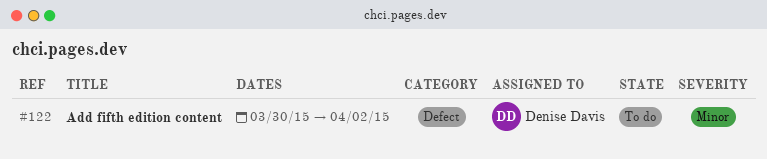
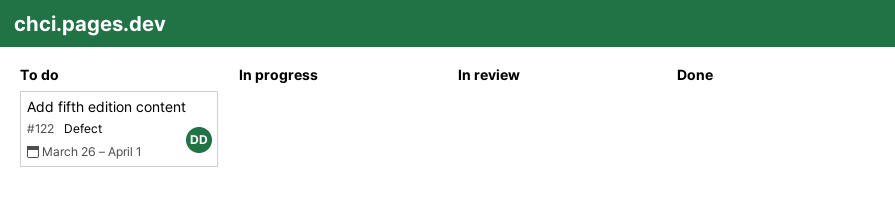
#122, start: Mar 30 -> Mar 26
#122, due: Apr 2 -> Apr 1

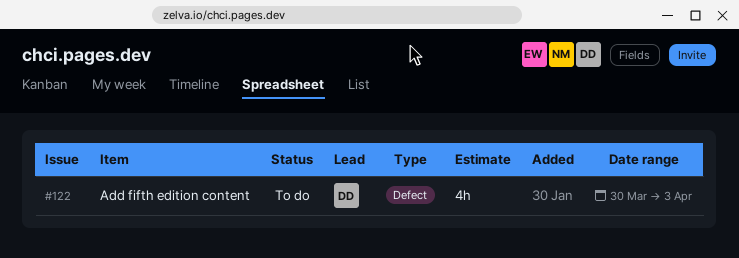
#122, start: Mar 26 -> Mar 30
#122, due: Apr 1 -> Apr 3

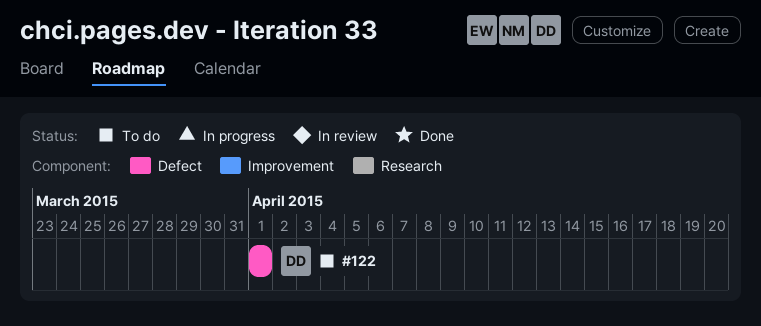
#122, start: Mar 30 -> Apr 1
#122, due: Apr 3 -> Apr 1

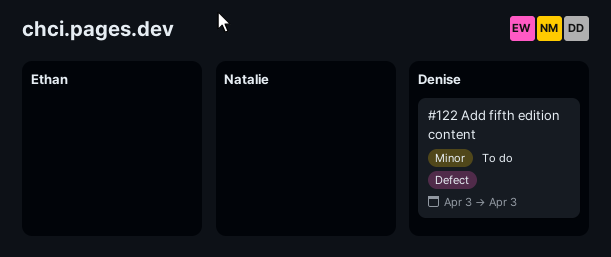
#122, start: Apr 1 -> Apr 3
#122, due: Apr 1 -> Apr 3

